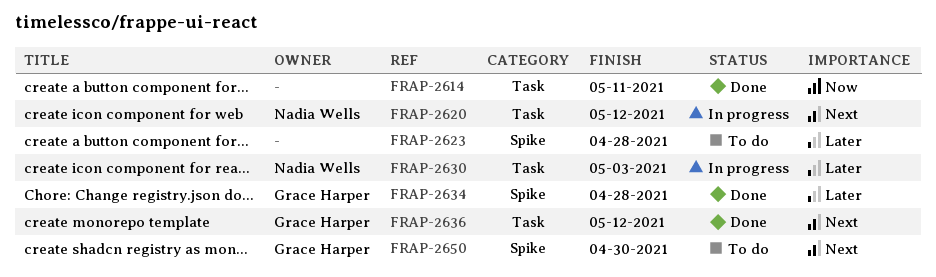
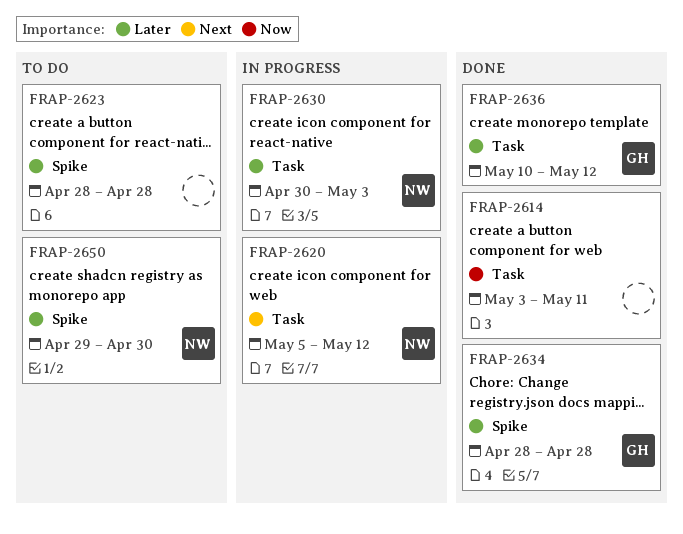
FRAP-2636, priority: Next -> Later
FRAP-2650, owner: Grace Harper -> Nadia Wells
FRAP-2650, priority: Next -> Later

